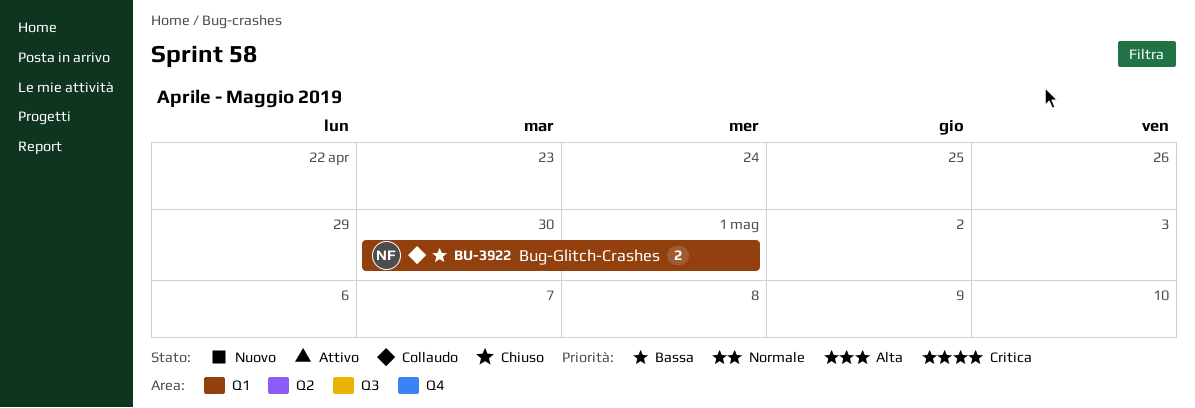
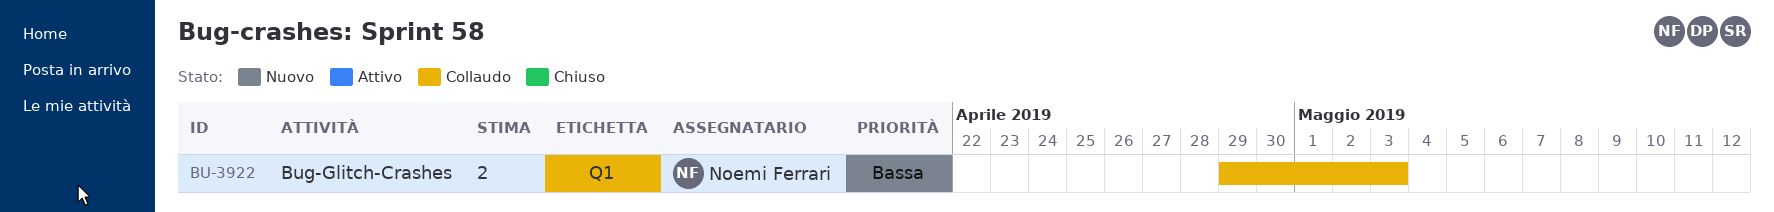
BU-3922, start: Apr 30 -> Apr 29
BU-3922, due: May 1 -> May 3

